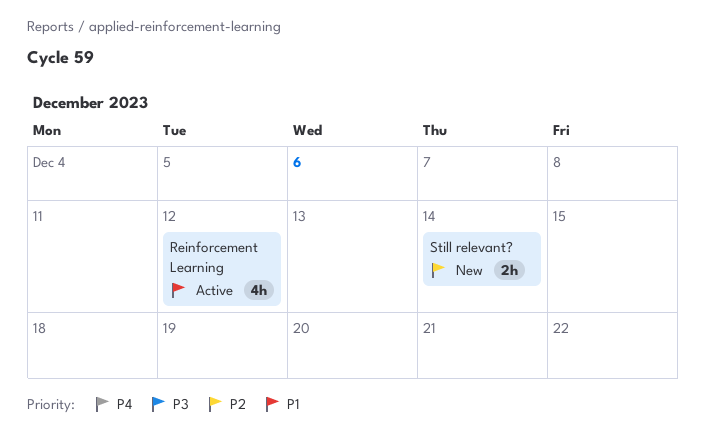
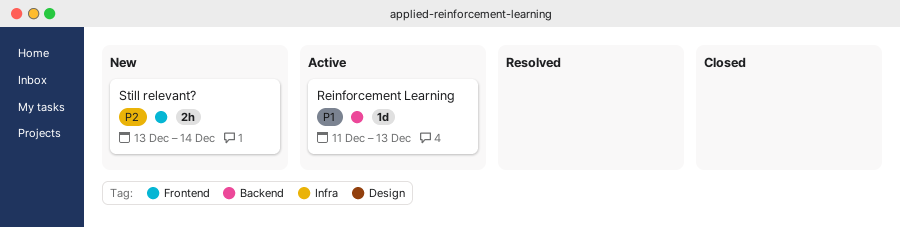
Reinforcement Learning, estimate: 4h -> 1d
Reinforcement Learning, due: Dec 12 -> Dec 13

